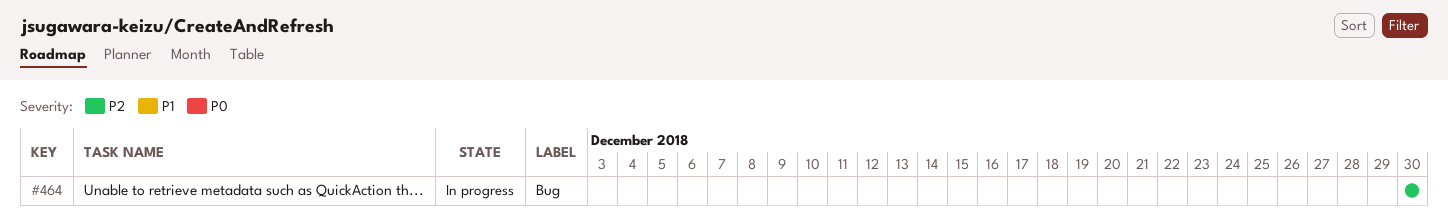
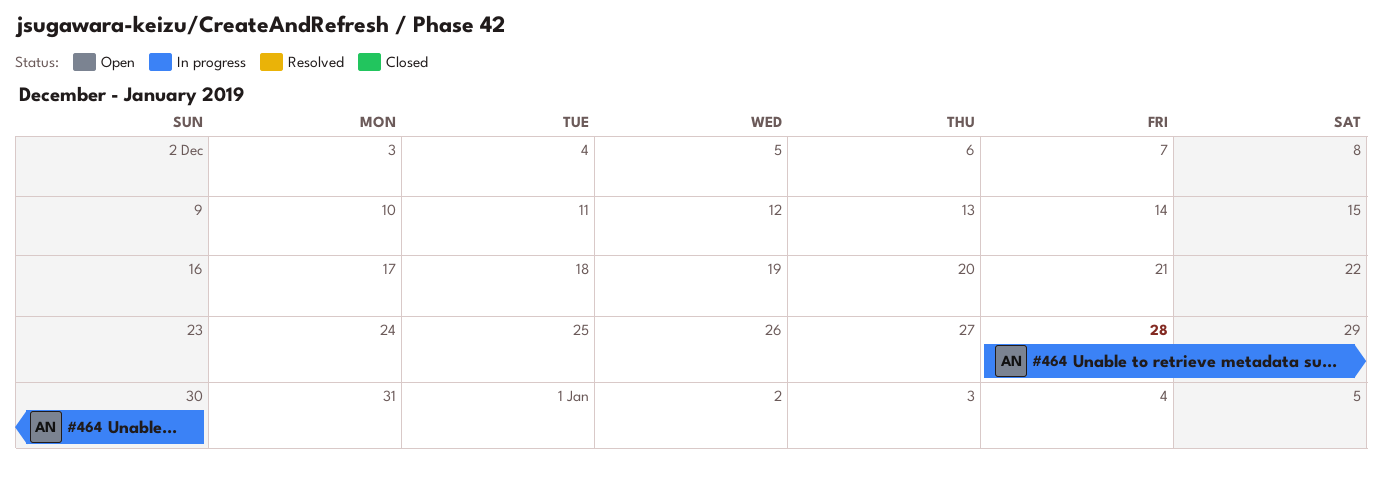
#464, start: Dec 30 -> Dec 28

